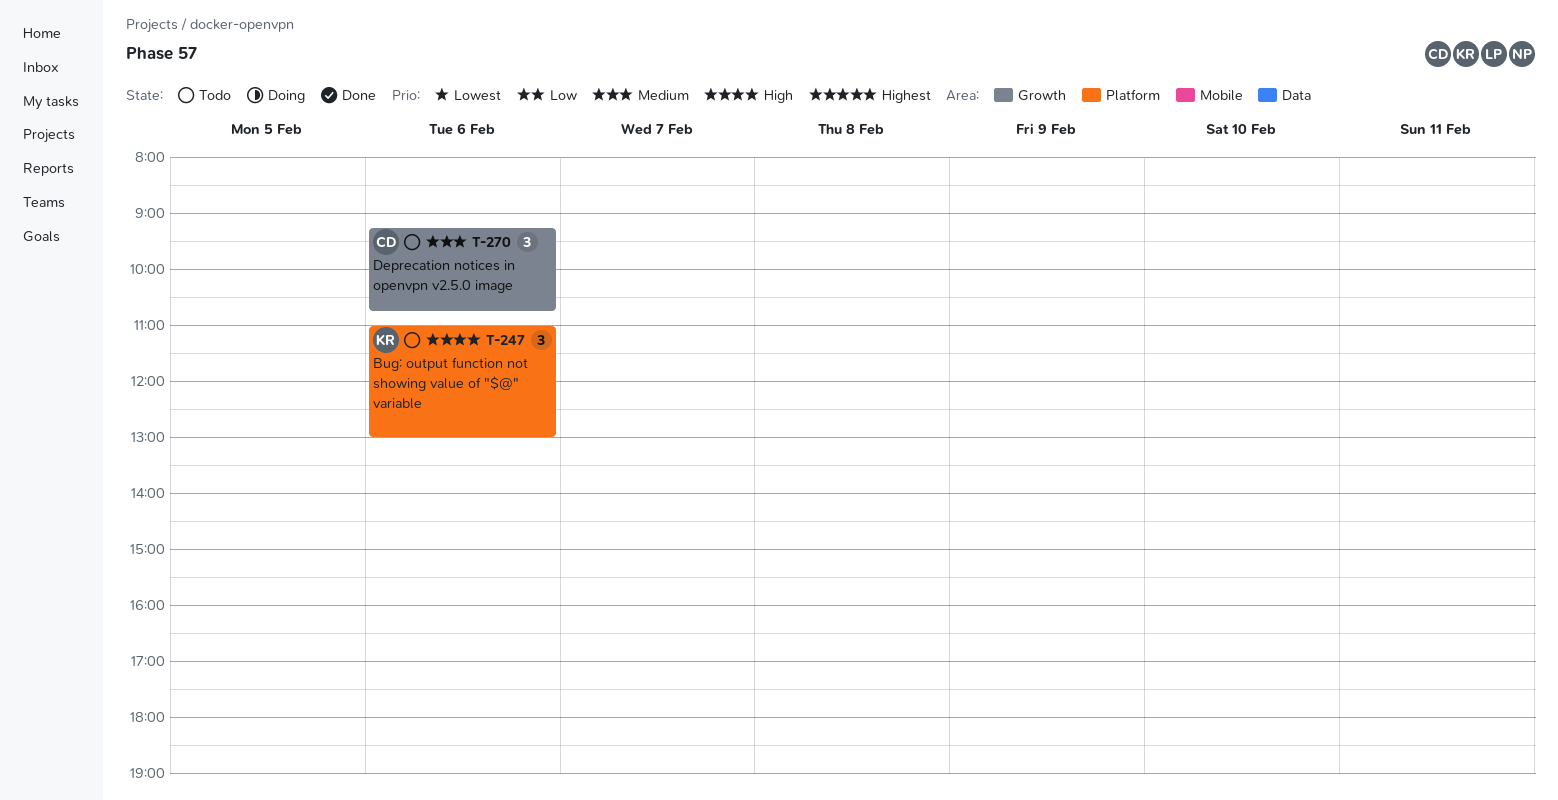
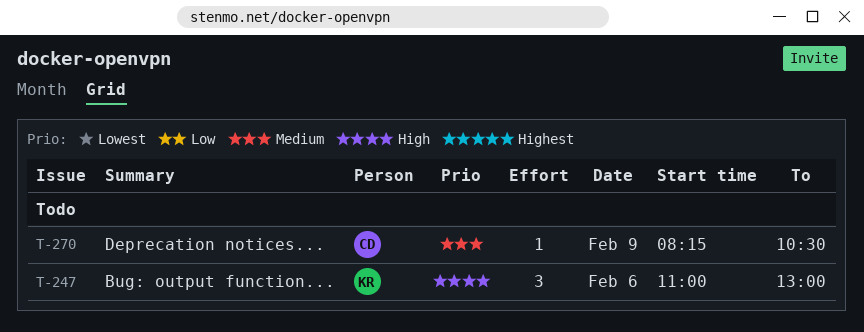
T-270, estimate: 3 -> 1
T-270, day: Feb 6 -> Feb 9
T-270, begins: 09:15 -> 08:15
T-270, ends: 10:45 -> 10:30

